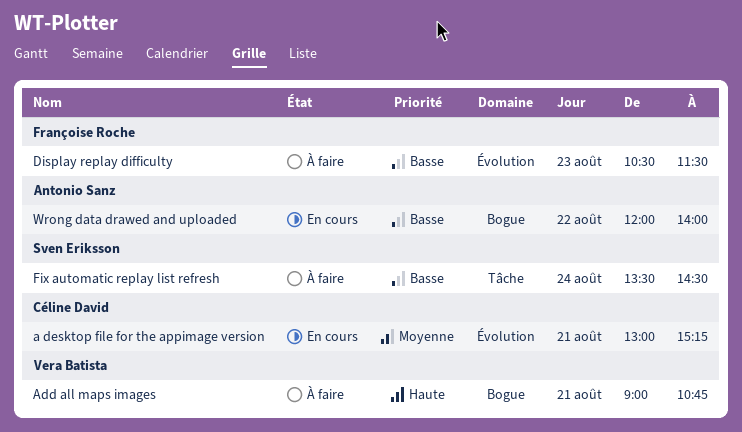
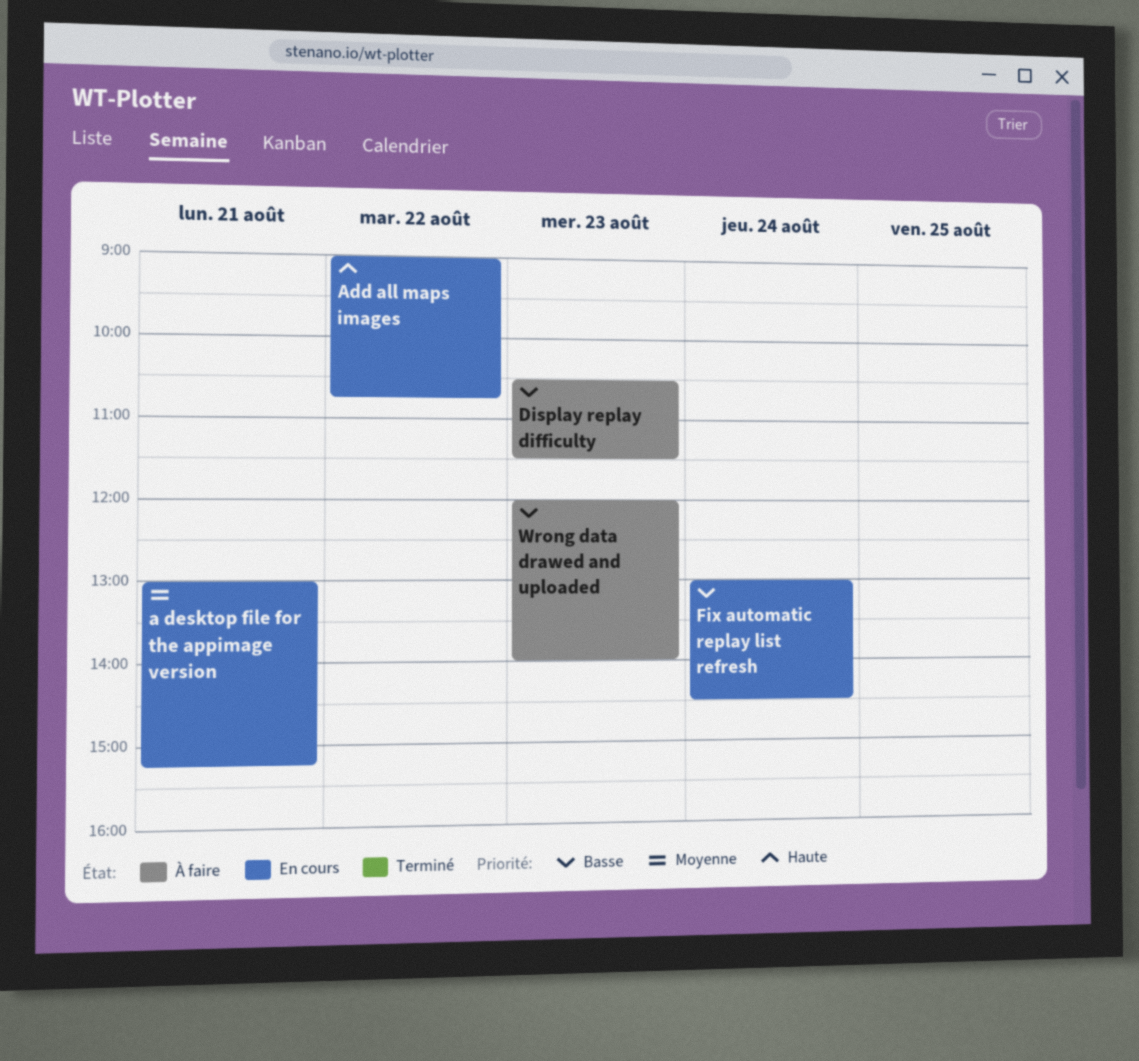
Add all maps images, status: À faire -> En cours
Add all maps images, day: Aug 21 -> Aug 22
Fix automatic replay list refresh, status: À faire -> En cours
Fix automatic replay list refresh, begins: 13:30 -> 13:00
Wrong data drawed and uploaded, status: En cours -> À faire
Wrong data drawed and uploaded, day: Aug 22 -> Aug 23

